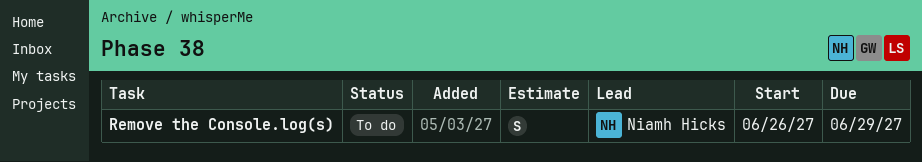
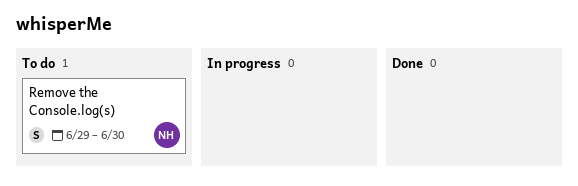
Remove the Console.log(s), start: Jun 26 -> Jun 29
Remove the Console.log(s), due: Jun 29 -> Jun 30

